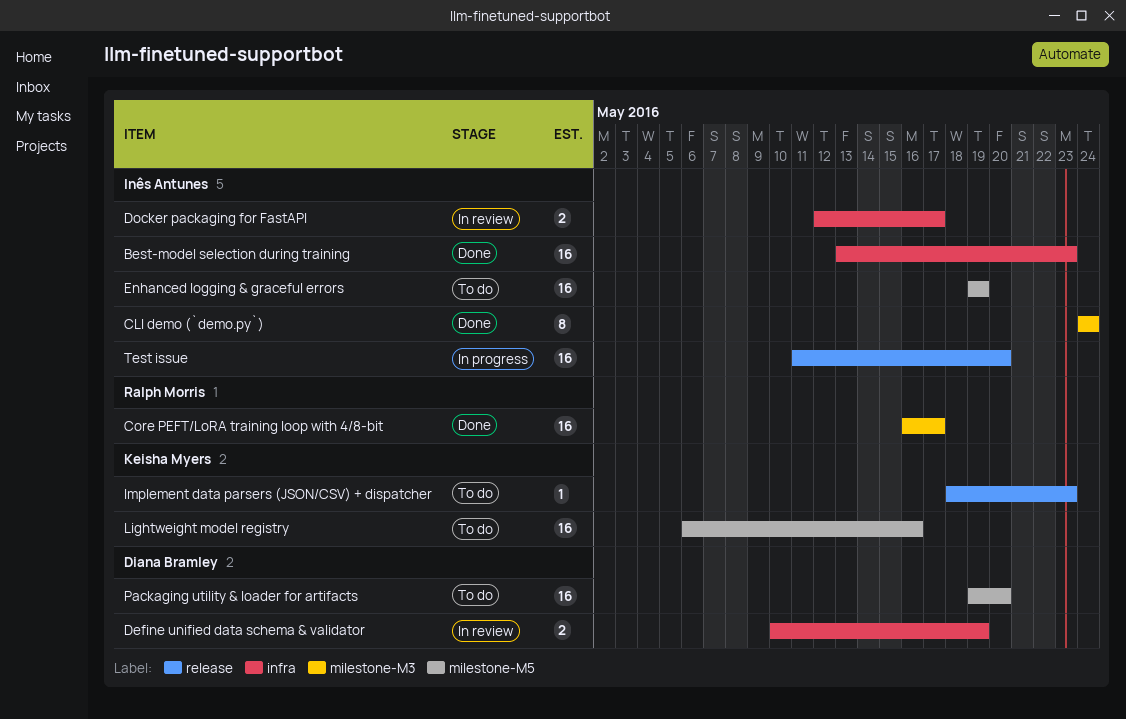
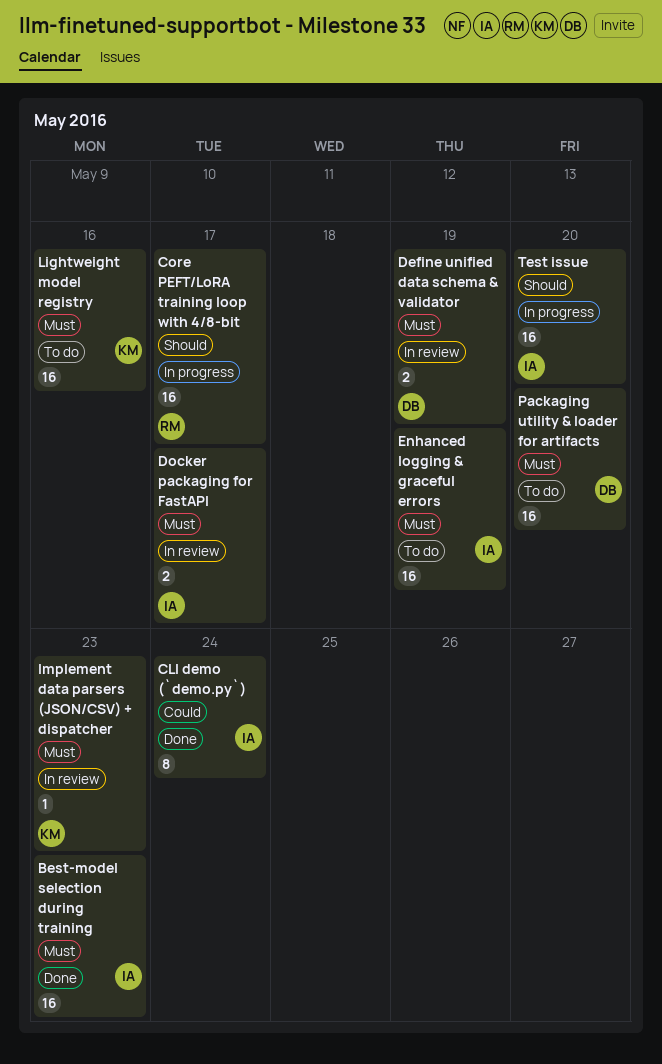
Core PEFT/LoRA training loop with 4/8‑bit, status: Done -> In progress
Implement data parsers (JSON/CSV) + dispatcher, status: To do -> In review

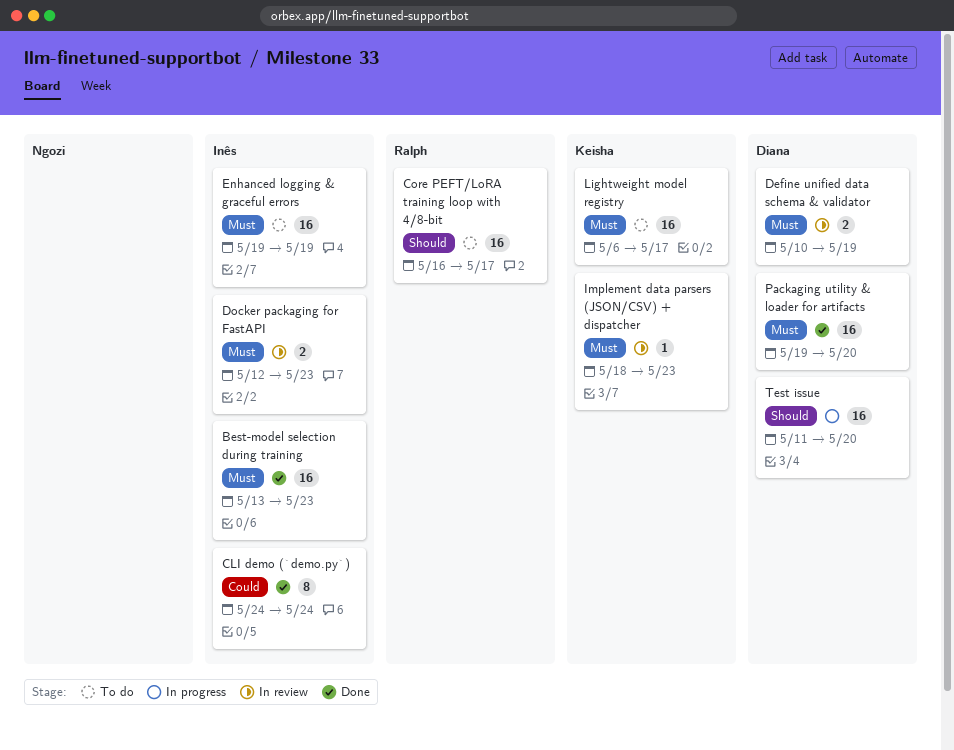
Core PEFT/LoRA training loop with 4/8‑bit, status: In progress -> To do
Docker packaging for FastAPI, due: May 17 -> May 23
Lightweight model registry, due: May 16 -> May 17
Packaging utility & loader for artifacts, status: To do -> Done
Test issue, owner: Inês -> Diana

